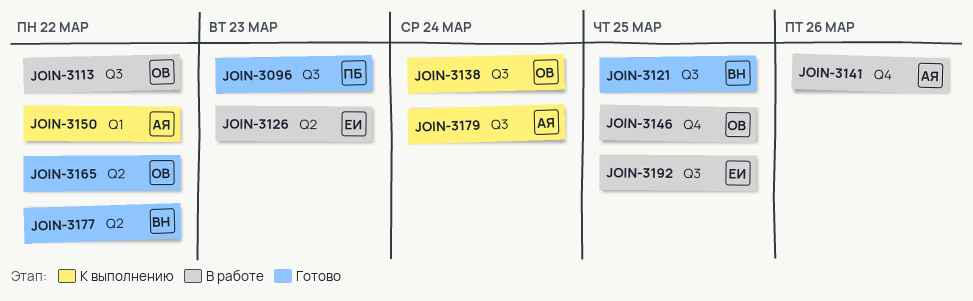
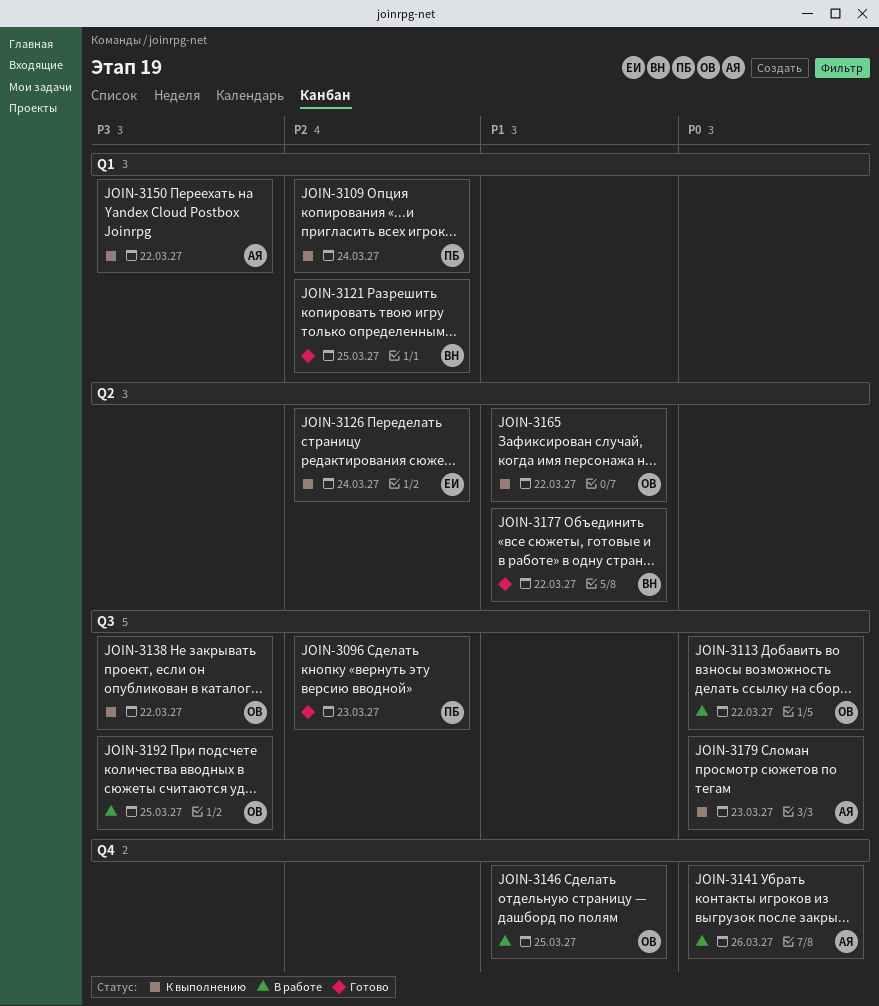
JOIN-3109: none -> present
JOIN-3121, label: Q3 -> Q1
JOIN-3126, status: В работе -> К выполнению
JOIN-3126, due: Mar 23 -> Mar 24
JOIN-3138, due: Mar 24 -> Mar 22
JOIN-3165, status: Готово -> К выполнению
JOIN-3179, due: Mar 24 -> Mar 23
JOIN-3192, owner: ЕИ -> ОВ

